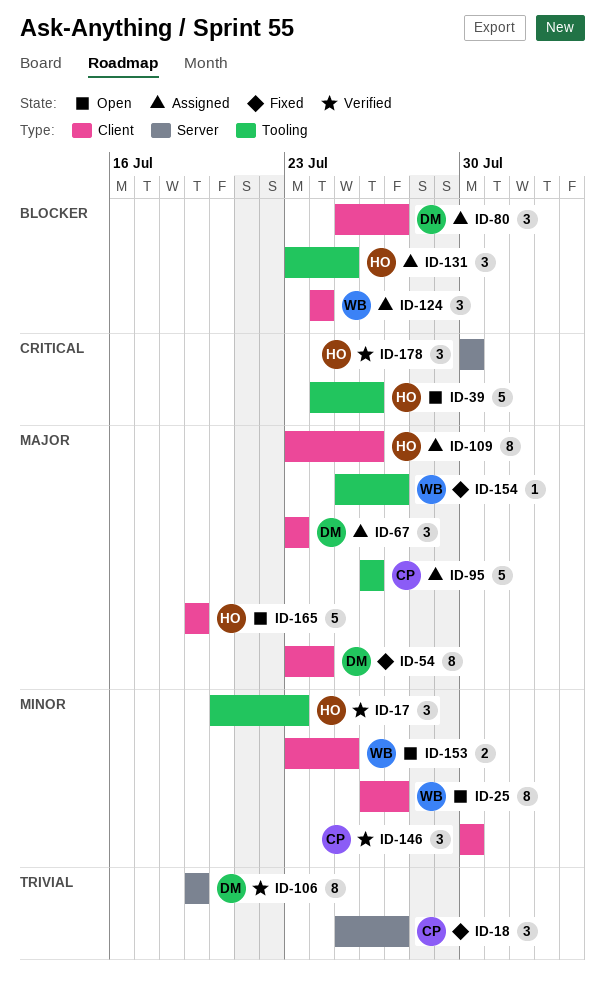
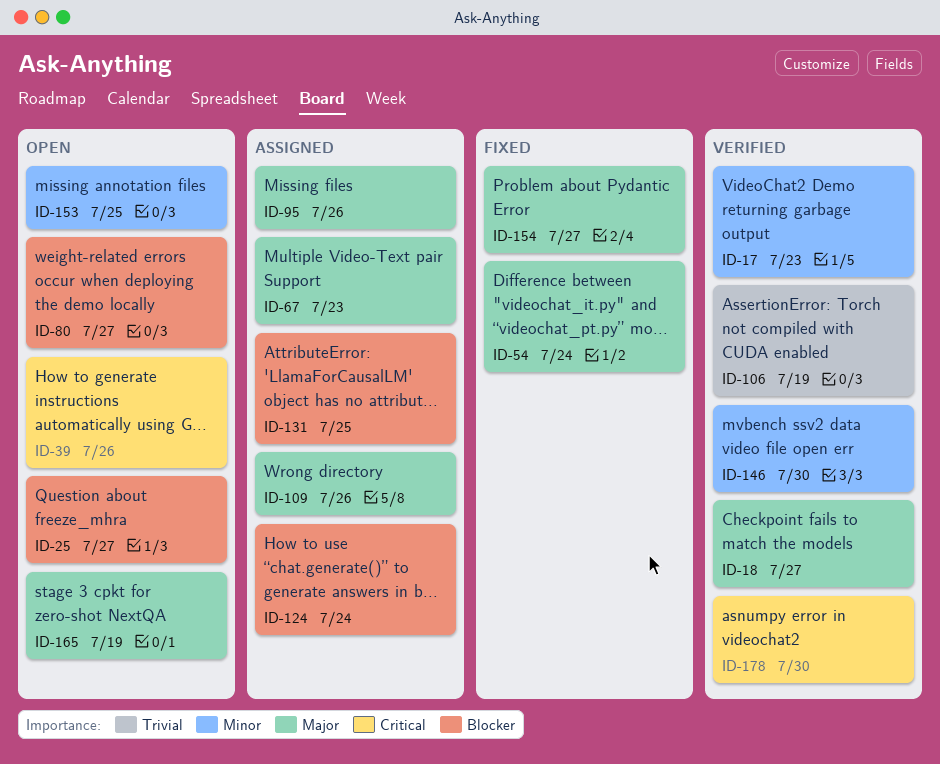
ID-18, status: Fixed -> Verified
ID-18, priority: Trivial -> Major
ID-25, priority: Minor -> Blocker
ID-80, status: Assigned -> Open

